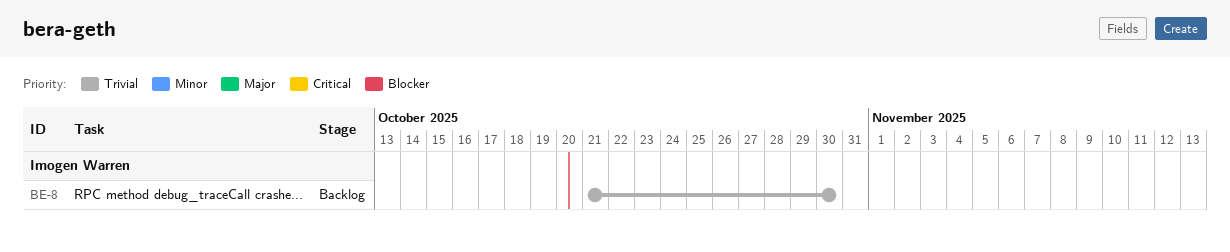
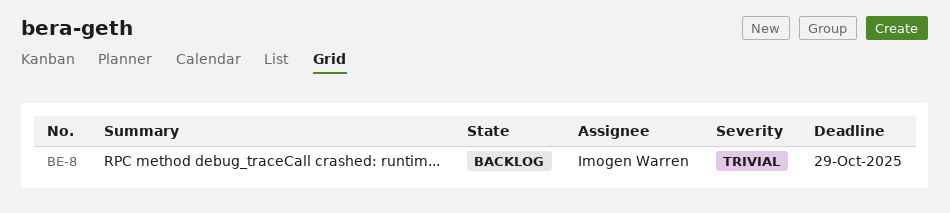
BE-8, due: Oct 30 -> Oct 29

